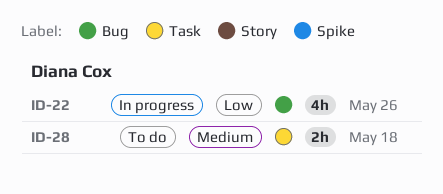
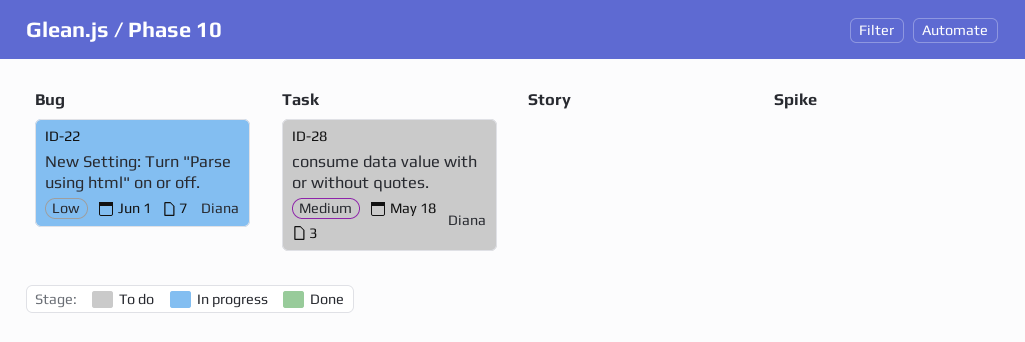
ID-22, due: May 26 -> Jun 1

